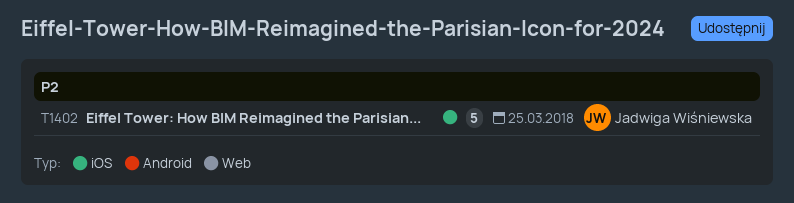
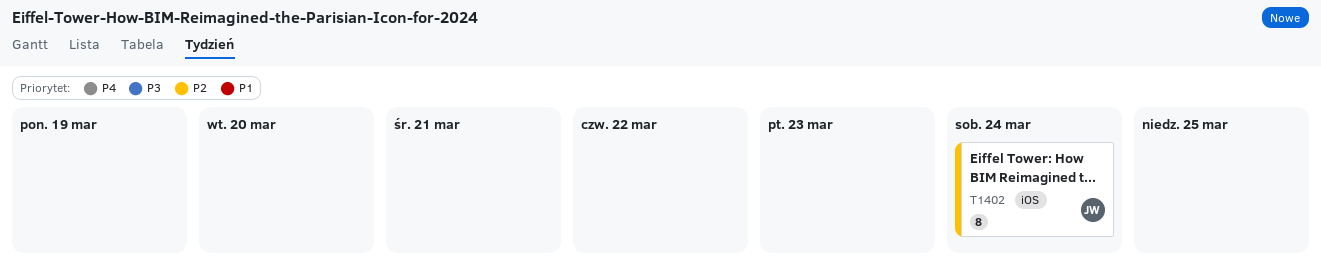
T1402, estimate: 5 -> 8
T1402, due: Mar 25 -> Mar 24

